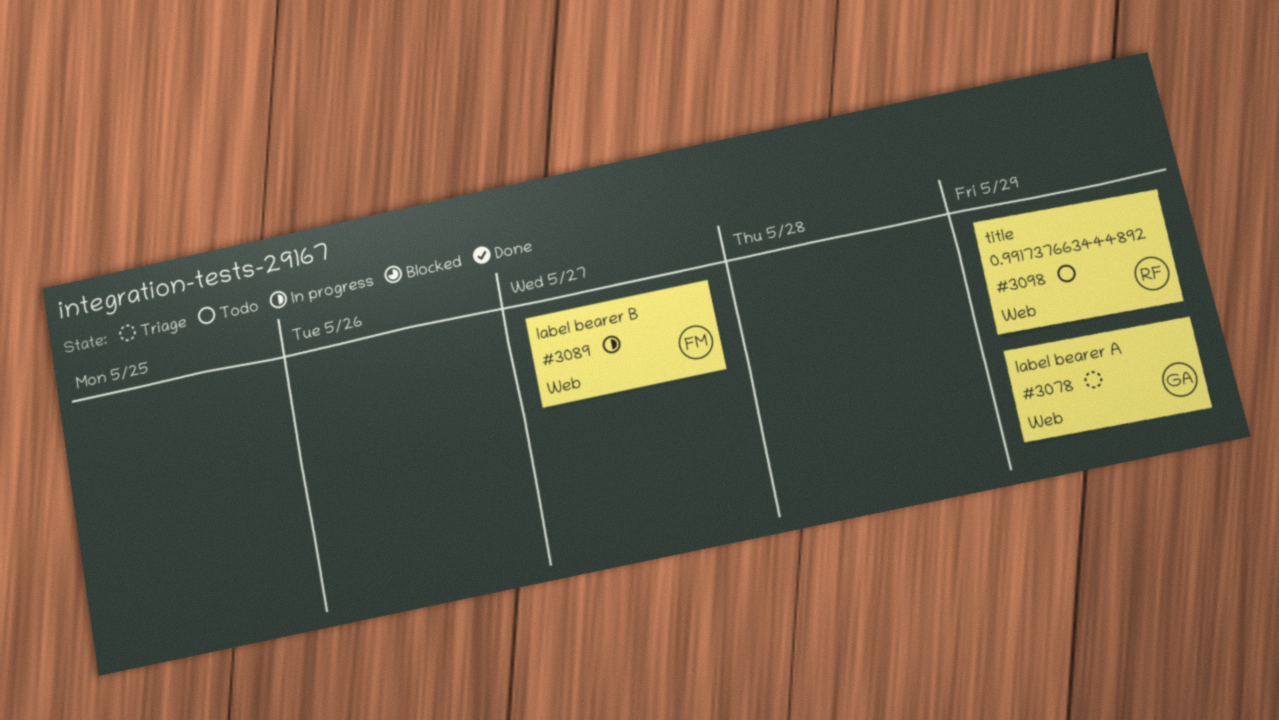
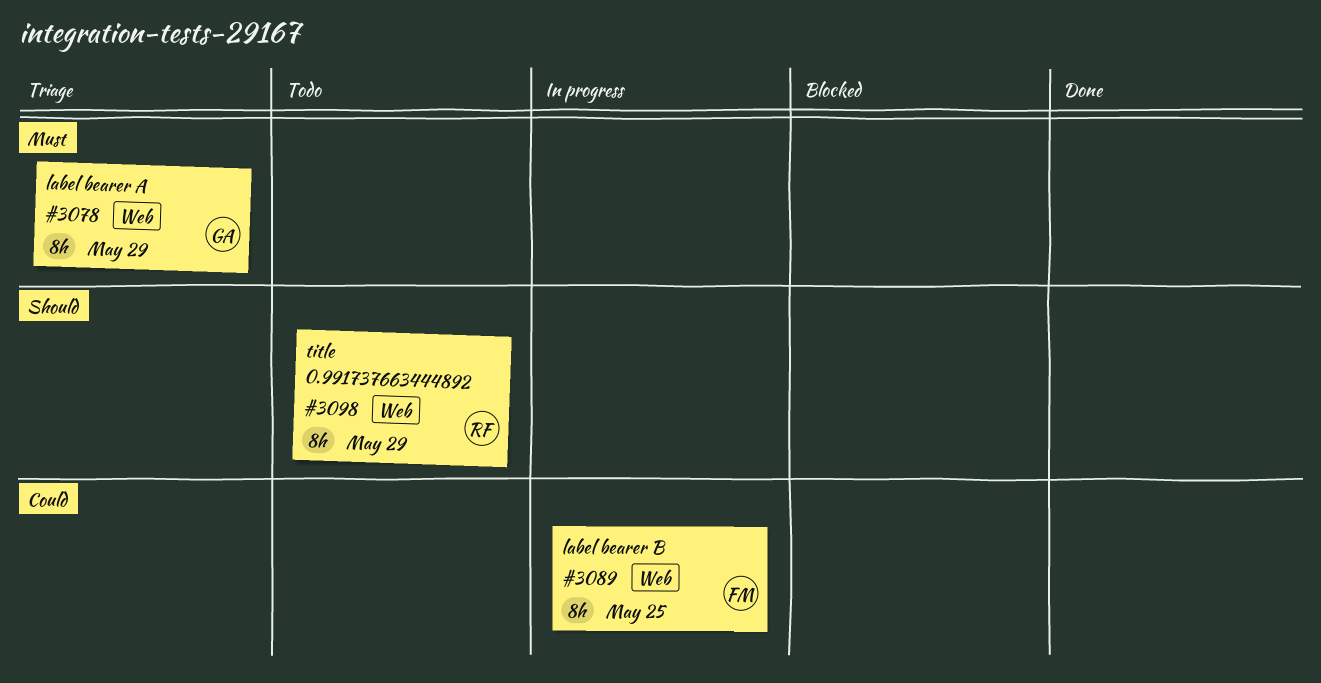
#3089, due: May 27 -> May 25

